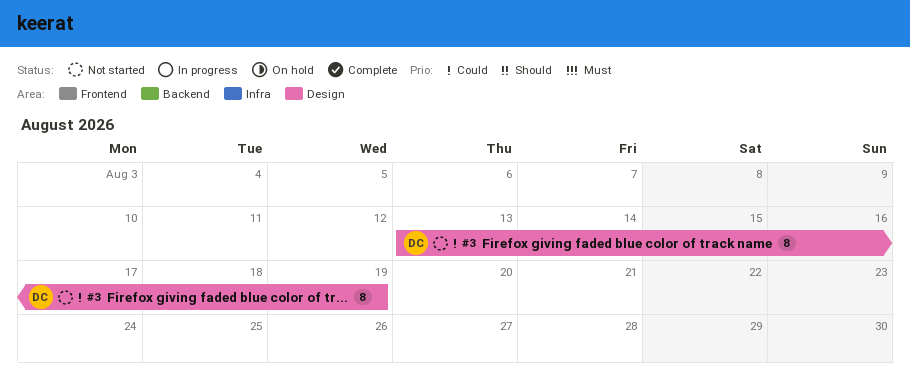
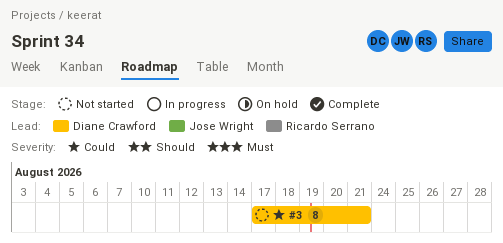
#3, start: Aug 13 -> Aug 17
#3, due: Aug 19 -> Aug 21

